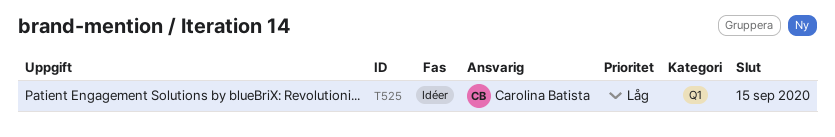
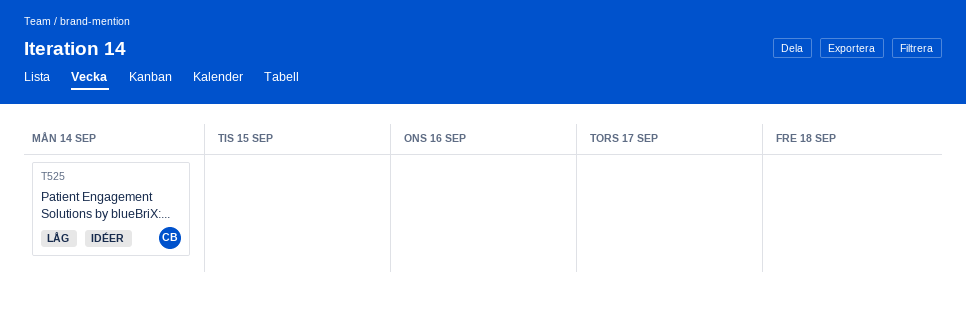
T525, due: Sep 15 -> Sep 14

